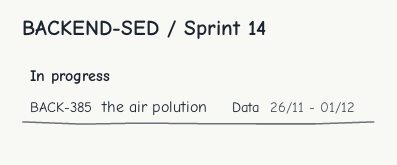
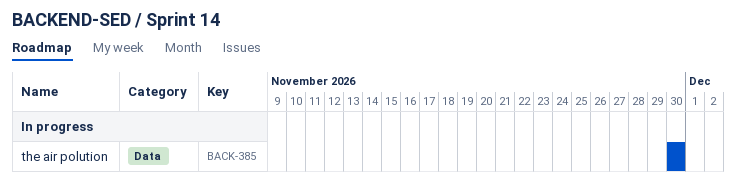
BACK-385, start: Nov 26 -> Nov 30
BACK-385, due: Dec 1 -> Nov 30

